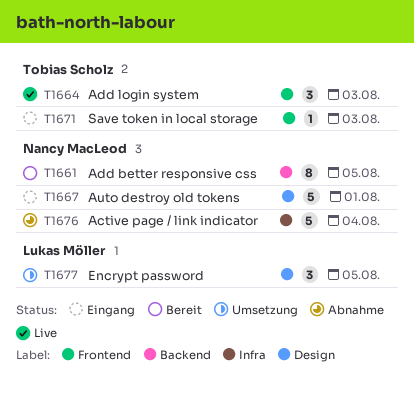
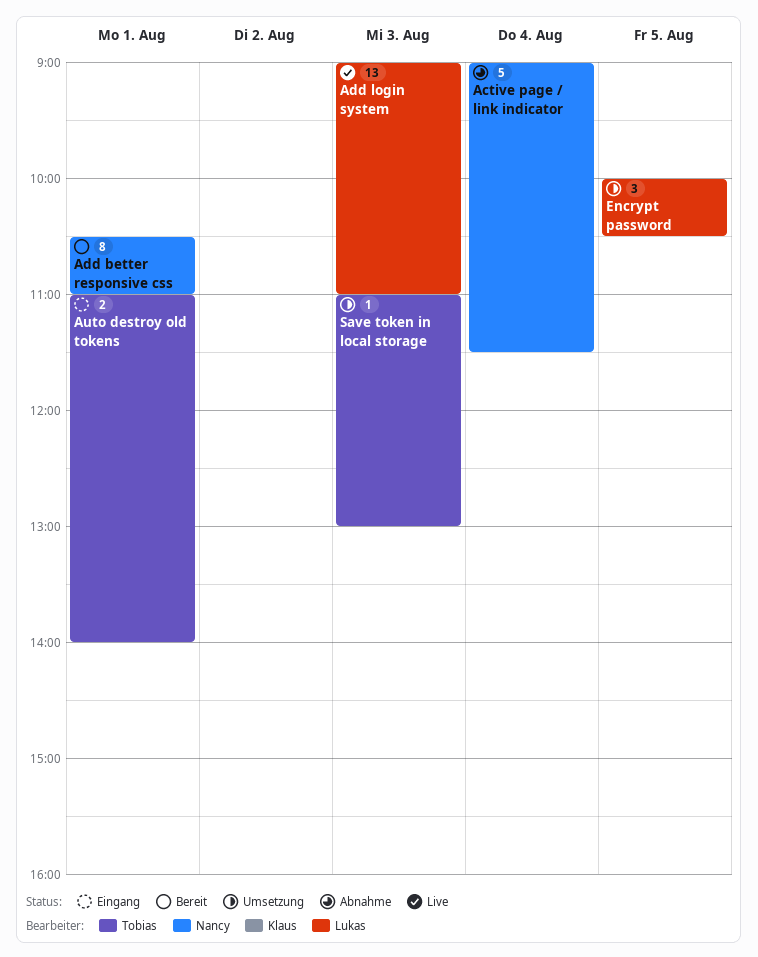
Add better responsive css, day: Aug 5 -> Aug 1
Add login system, owner: Tobias Scholz -> Lukas Möller
Add login system, estimate: 3 -> 13
Auto destroy old tokens, owner: Nancy MacLeod -> Tobias Scholz
Auto destroy old tokens, estimate: 5 -> 2
Save token in local storage, status: Eingang -> Umsetzung

